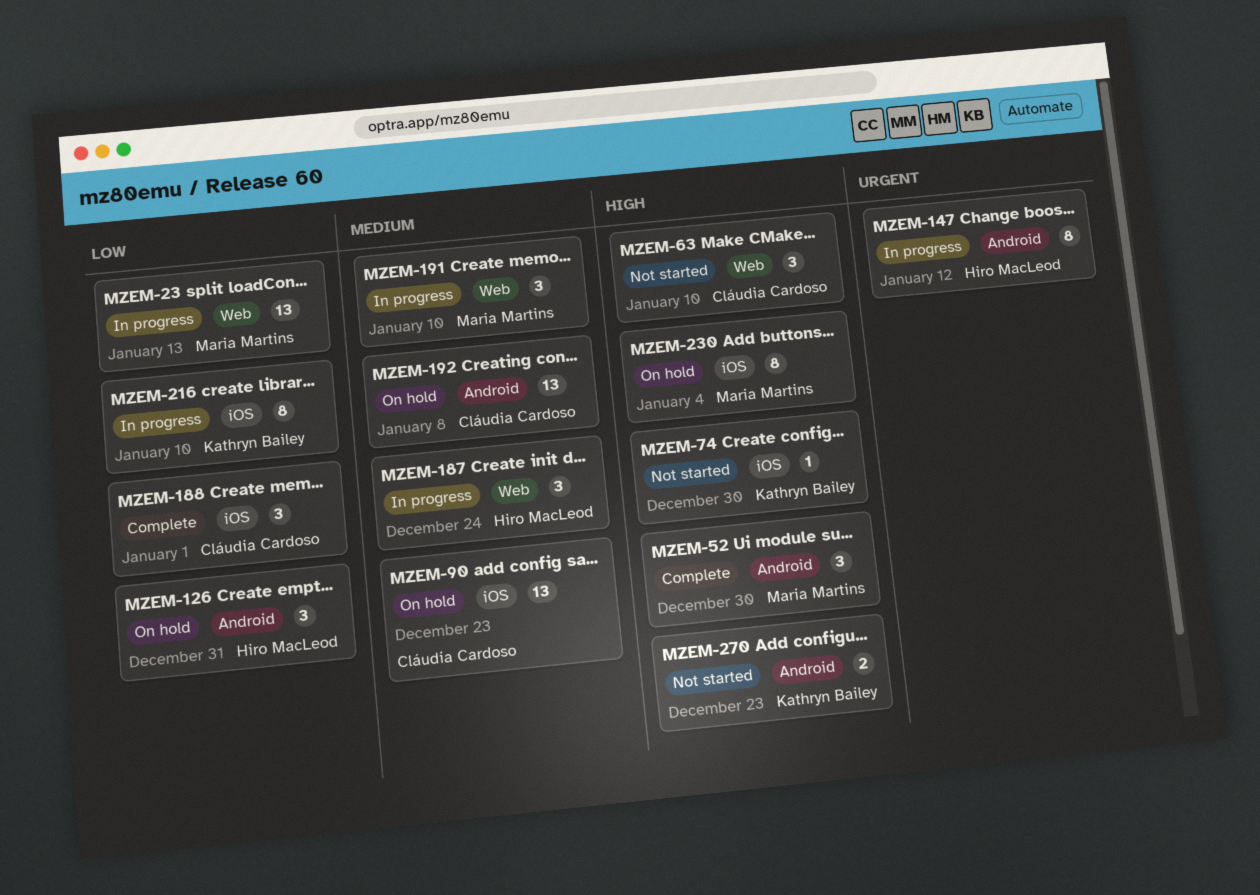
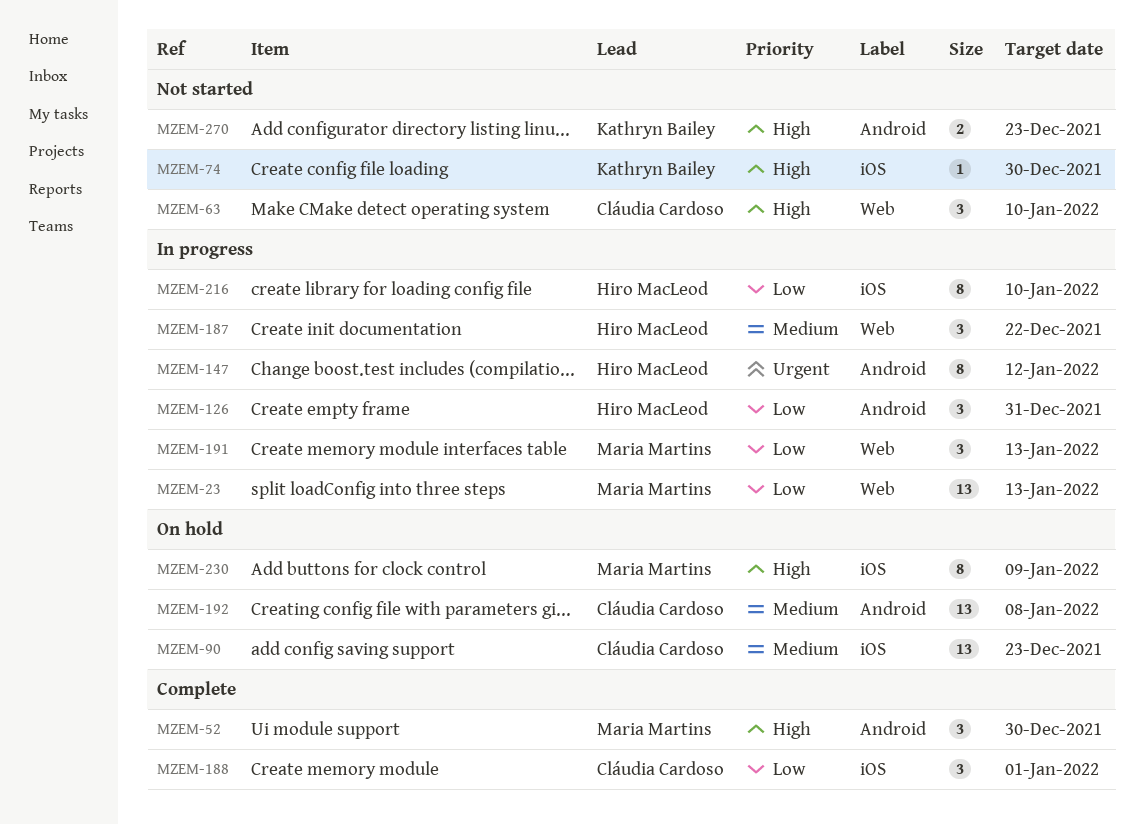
MZEM-126, status: On hold -> In progress
MZEM-187, due: Dec 24 -> Dec 22
MZEM-191, priority: Medium -> Low
MZEM-191, due: Jan 10 -> Jan 13
MZEM-216, owner: Kathryn Bailey -> Hiro MacLeod
MZEM-230, due: Jan 4 -> Jan 9

